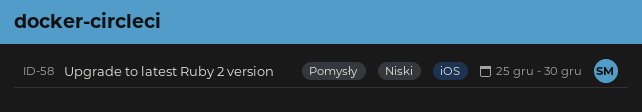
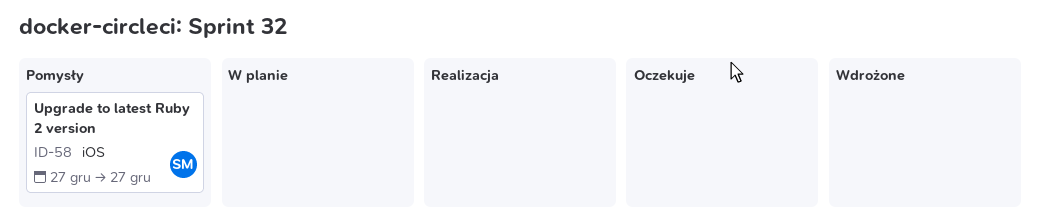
ID-58, start: Dec 25 -> Dec 27
ID-58, due: Dec 30 -> Dec 27

